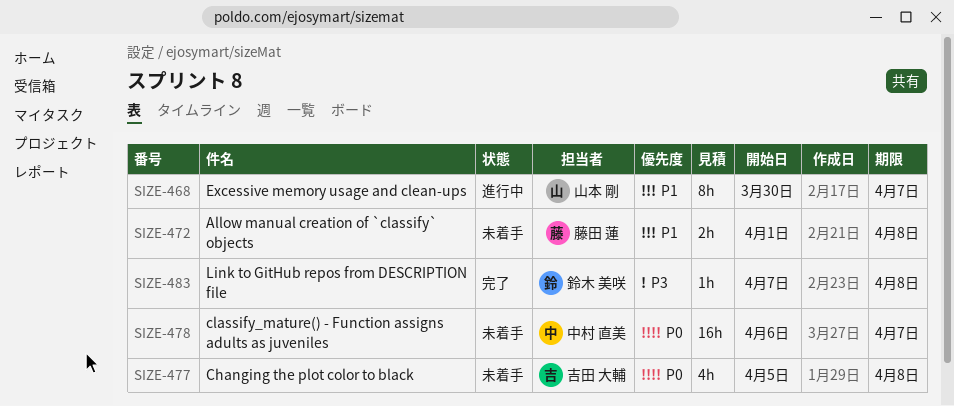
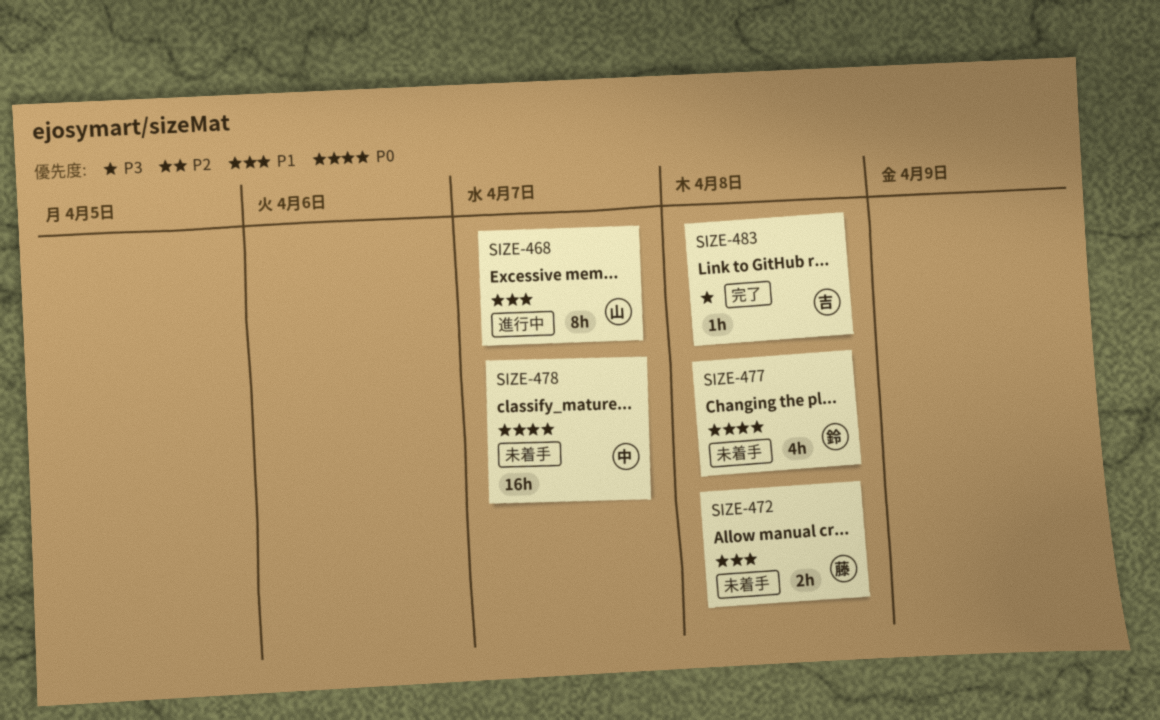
SIZE-477, owner: 吉田 大輔 -> 鈴木 美咲
SIZE-483, owner: 鈴木 美咲 -> 吉田 大輔

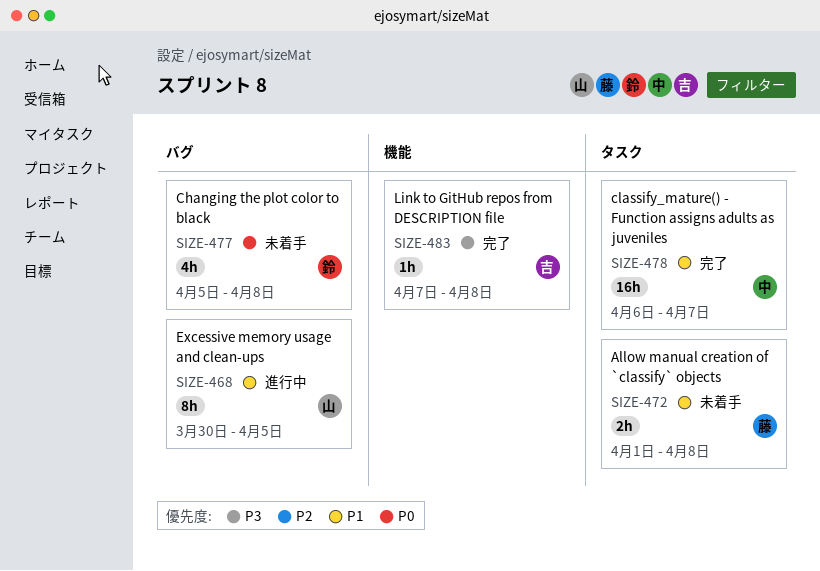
SIZE-468, due: Apr 7 -> Apr 5
SIZE-478, status: 未着手 -> 完了
SIZE-478, priority: P0 -> P1

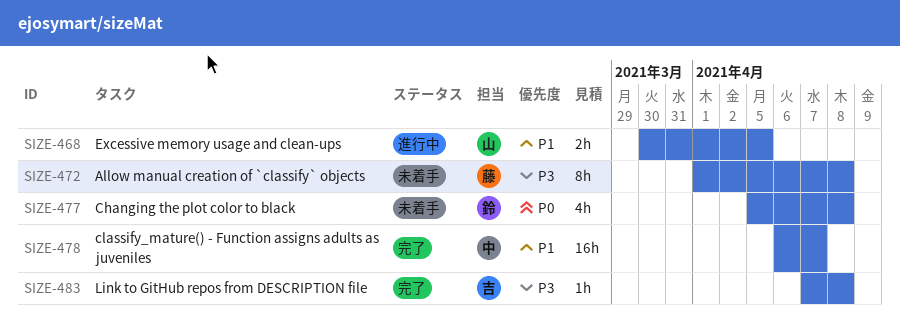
SIZE-468, estimate: 8h -> 2h
SIZE-472, priority: P1 -> P3
SIZE-472, estimate: 2h -> 8h

